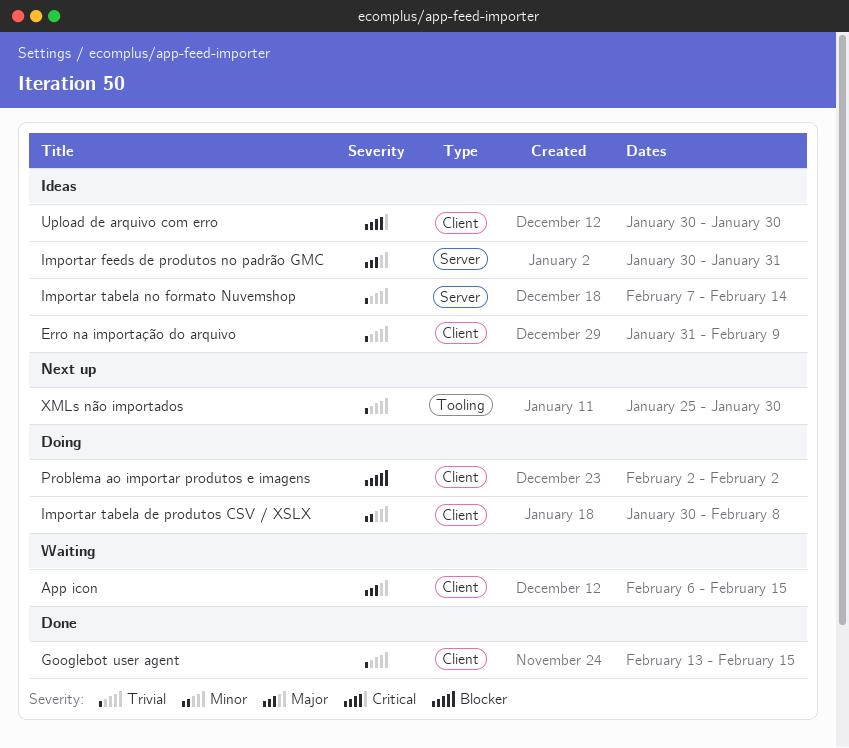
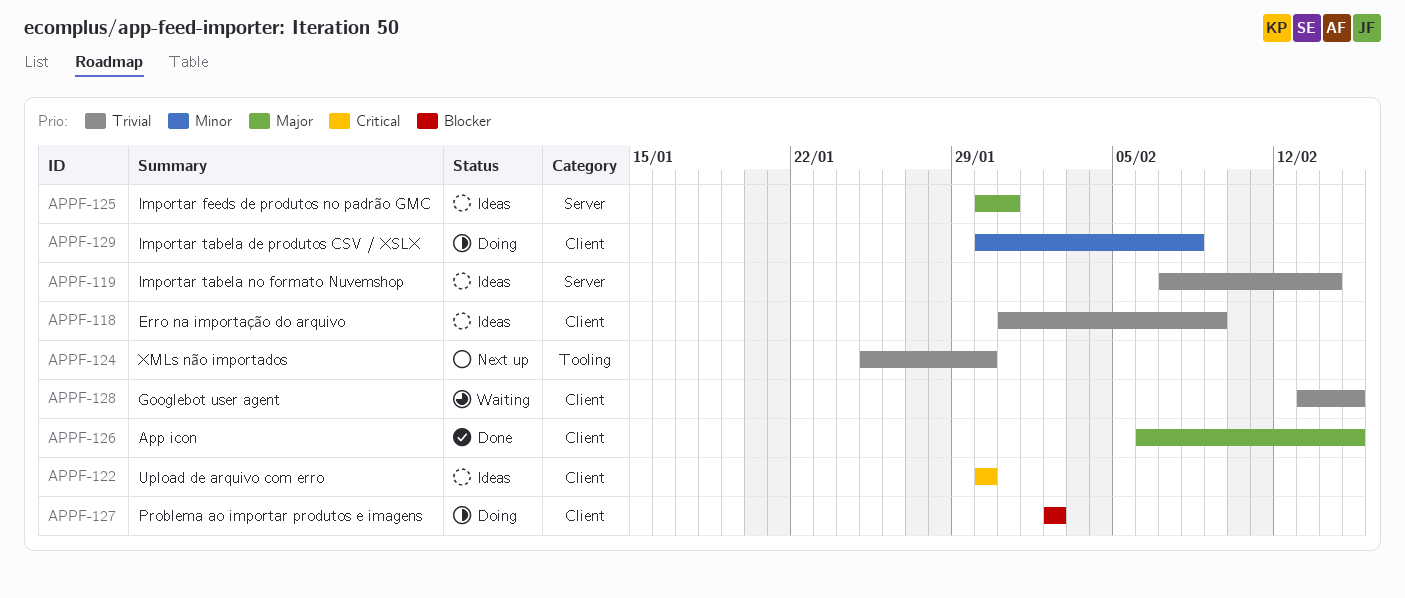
App icon, status: Waiting -> Done
Googlebot user agent, status: Done -> Waiting

